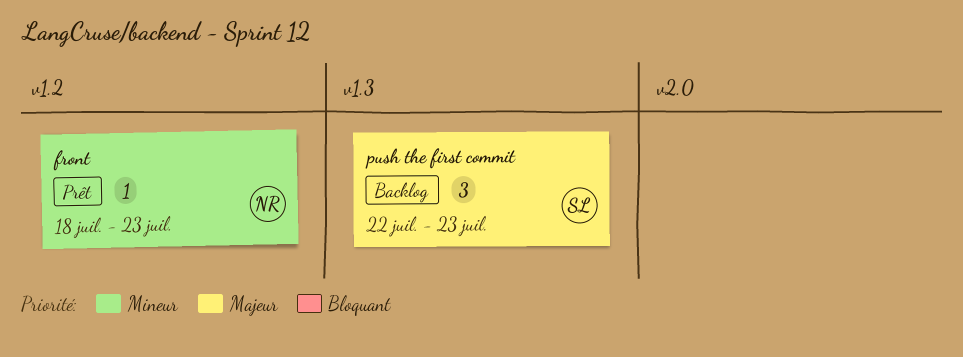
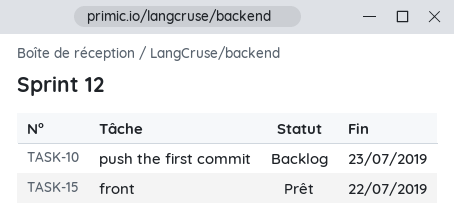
front, due: Jul 23 -> Jul 22

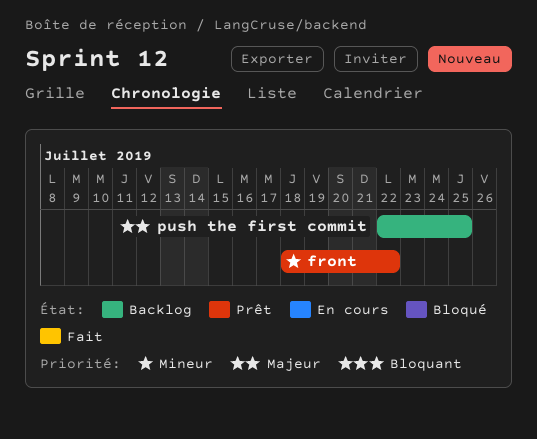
push the first commit, due: Jul 23 -> Jul 25

